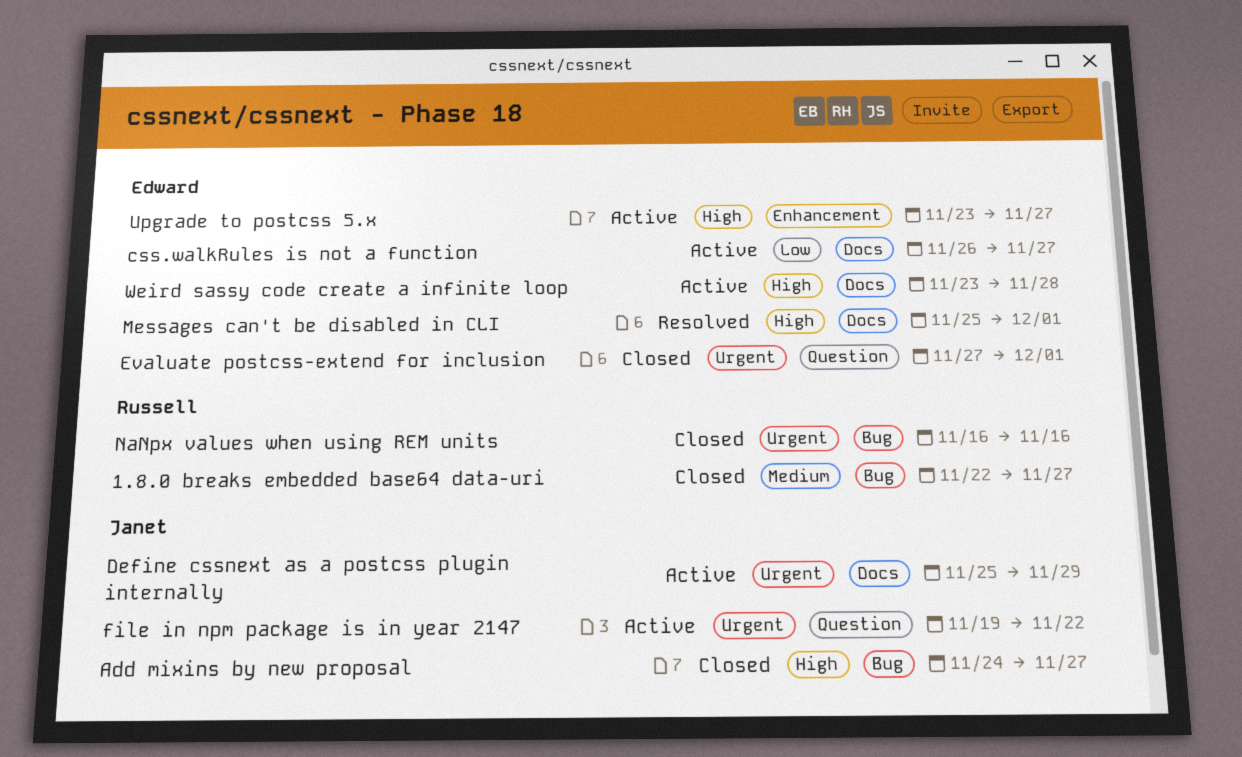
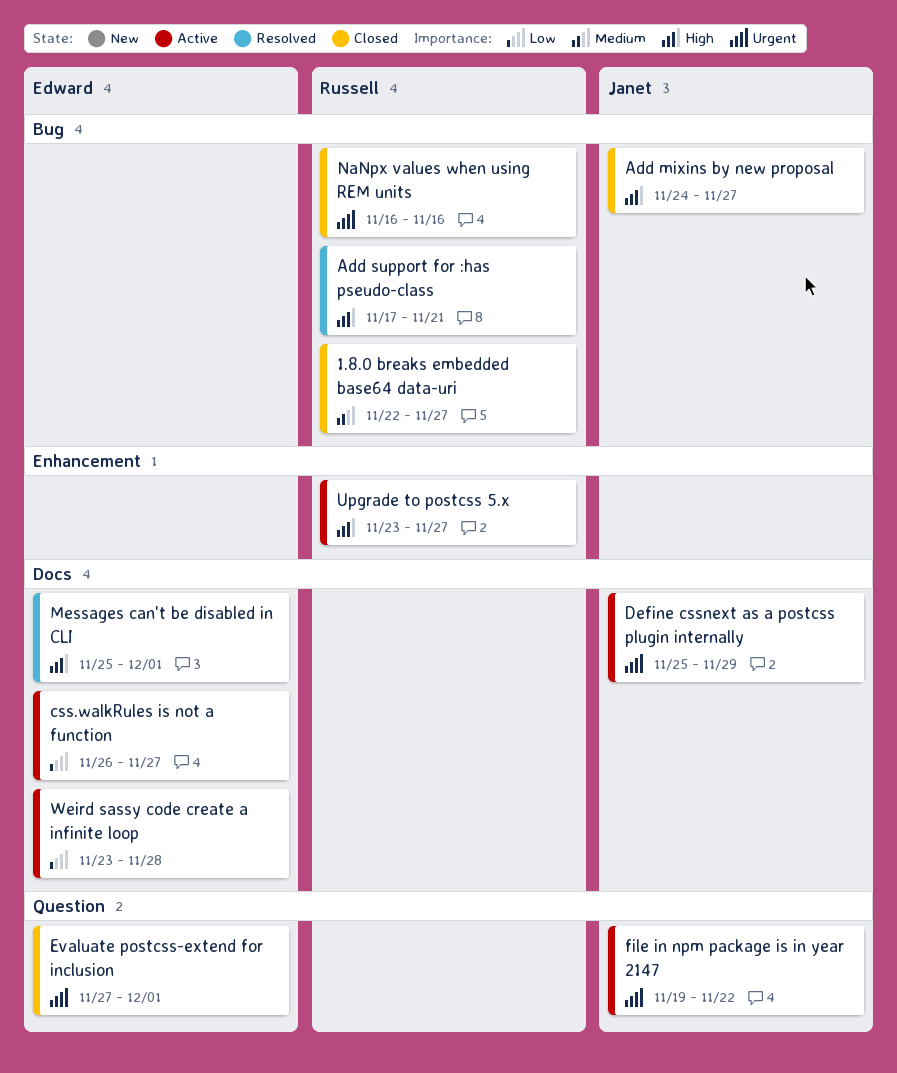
Add support for :has pseudo-class: none -> present
Upgrade to postcss 5.x, owner: Edward -> Russell
Weird sassy code create a infinite loop, priority: High -> Low

